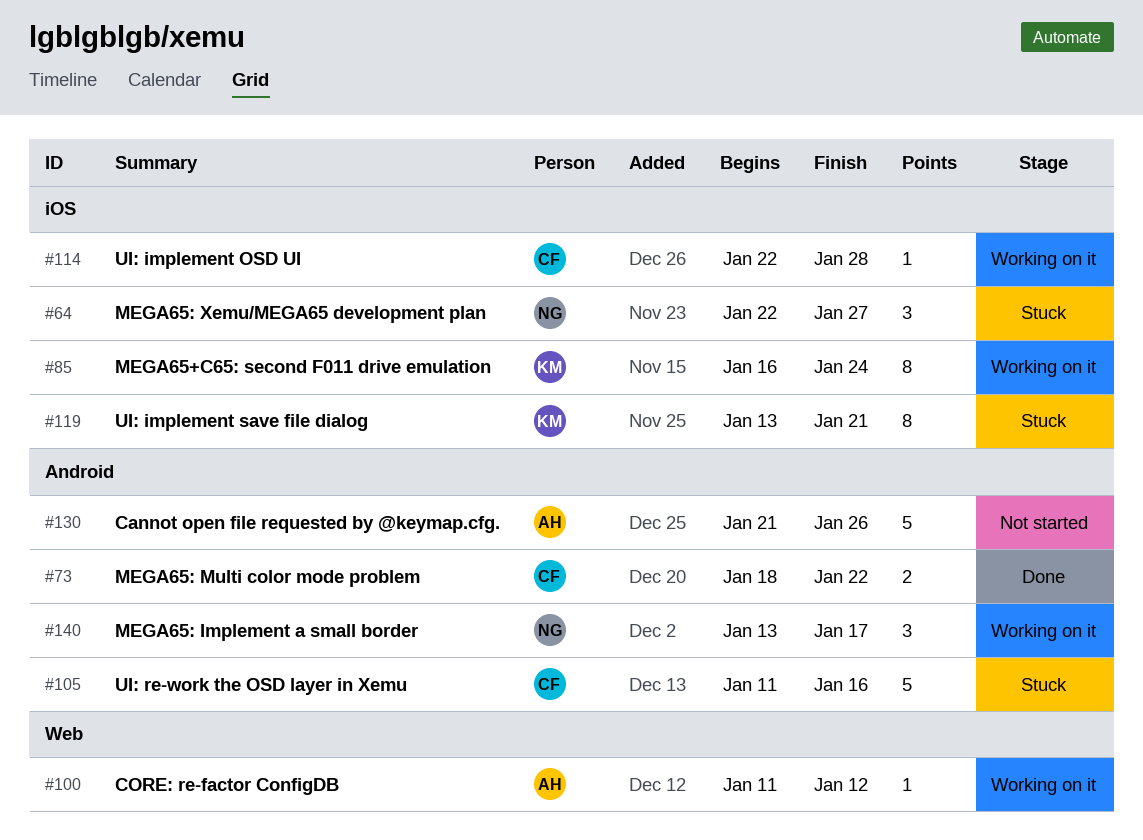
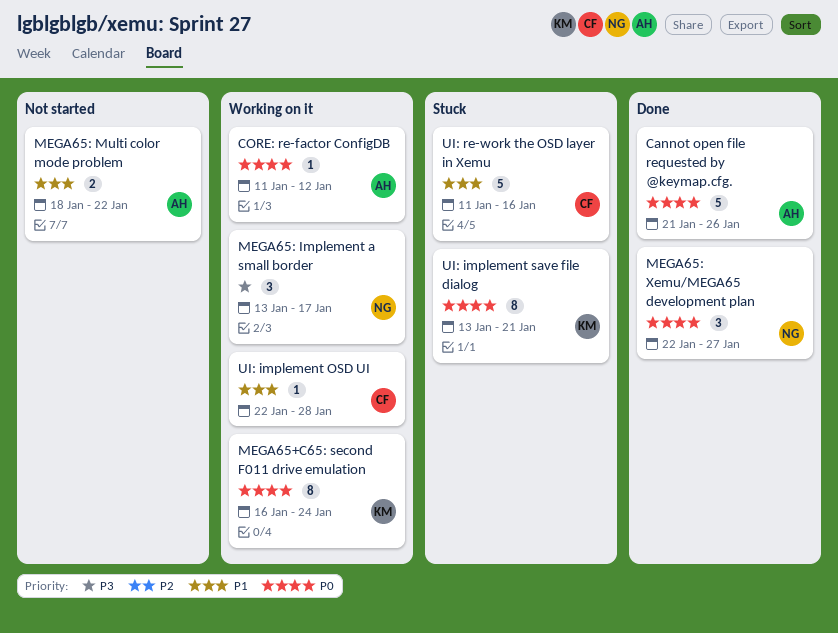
Cannot open file requested by @keymap.cfg., status: Not started -> Done
MEGA65: Multi color mode problem, status: Done -> Not started
MEGA65: Multi color mode problem, owner: CF -> AH
MEGA65: Xemu/MEGA65 development plan, status: Stuck -> Done

